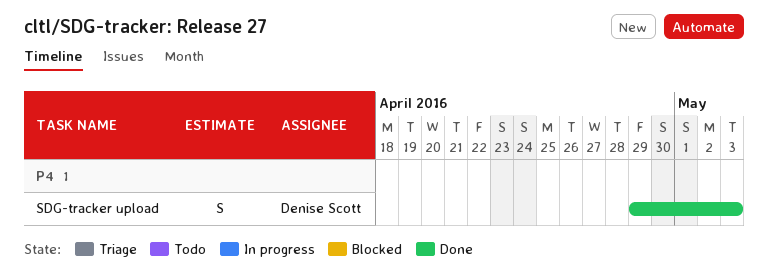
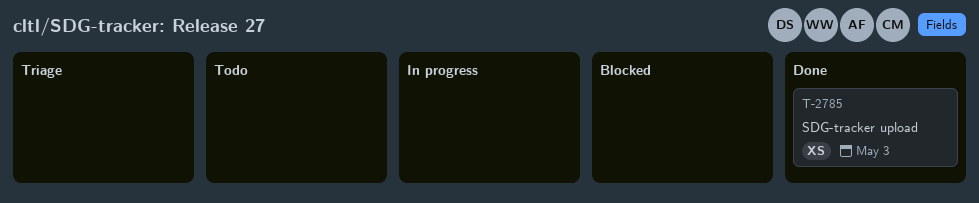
SDG-tracker upload, estimate: S -> XS

